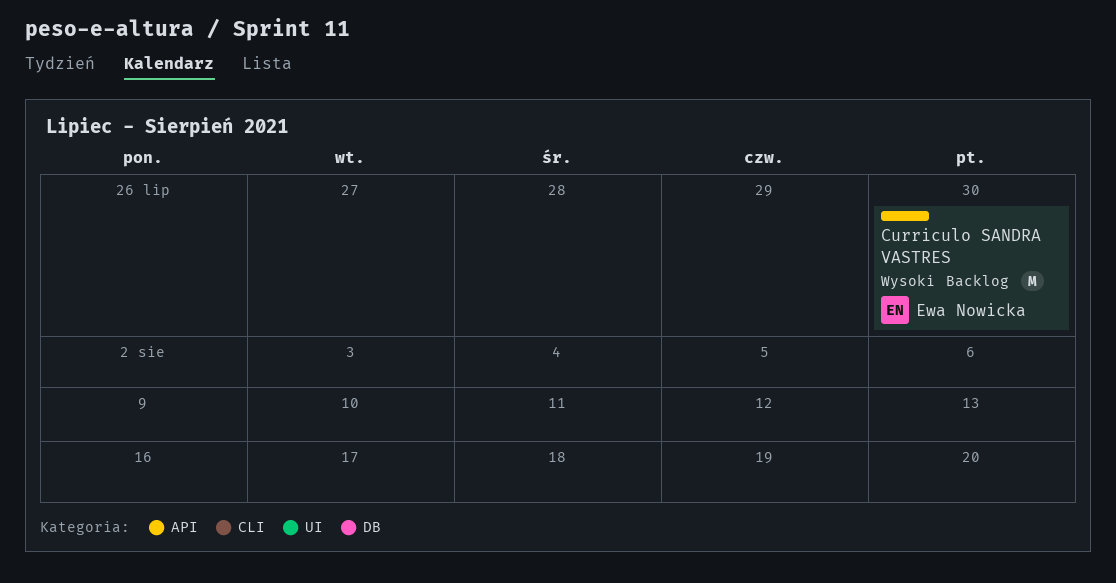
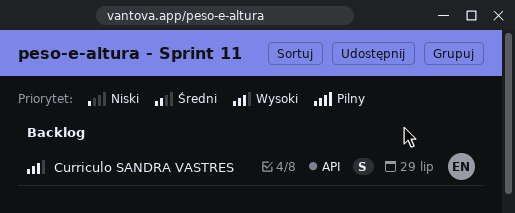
Curriculo SANDRA VASTRES, estimate: M -> S
Curriculo SANDRA VASTRES, due: Jul 30 -> Jul 29

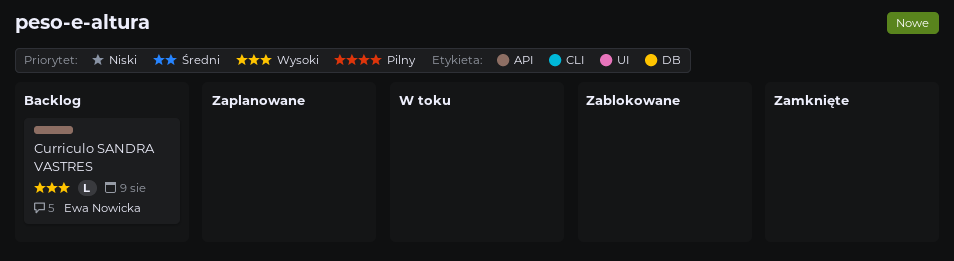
Curriculo SANDRA VASTRES, estimate: S -> L
Curriculo SANDRA VASTRES, due: Jul 29 -> Aug 9

